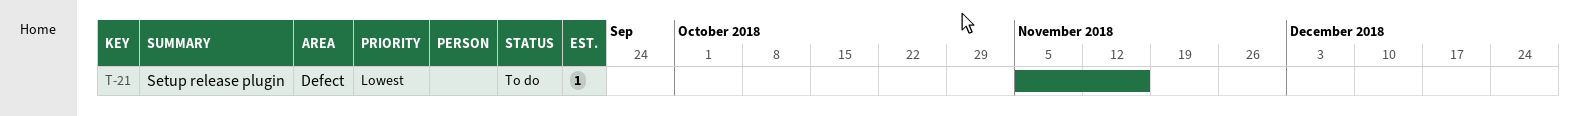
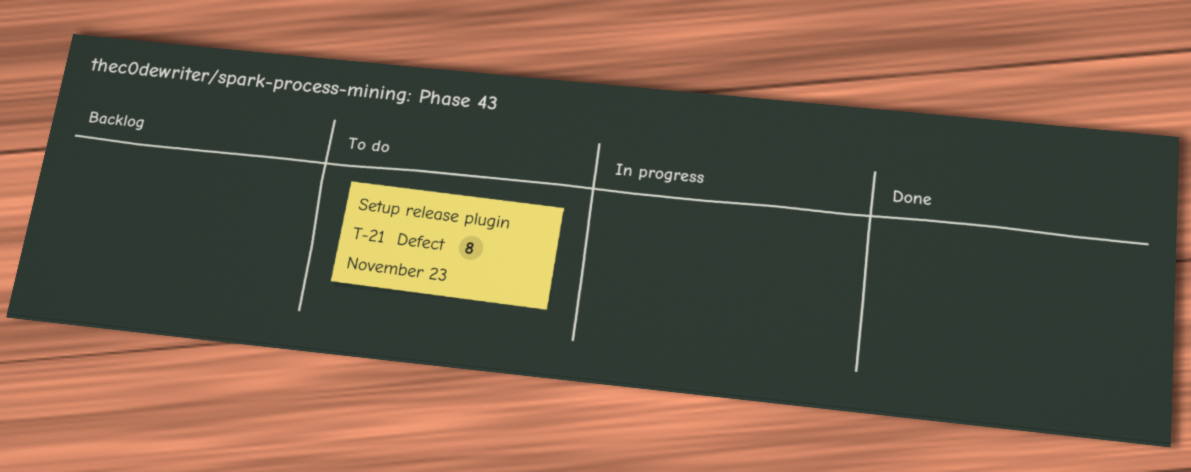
T-21, estimate: 1 -> 8
T-21, due: Nov 16 -> Nov 23

